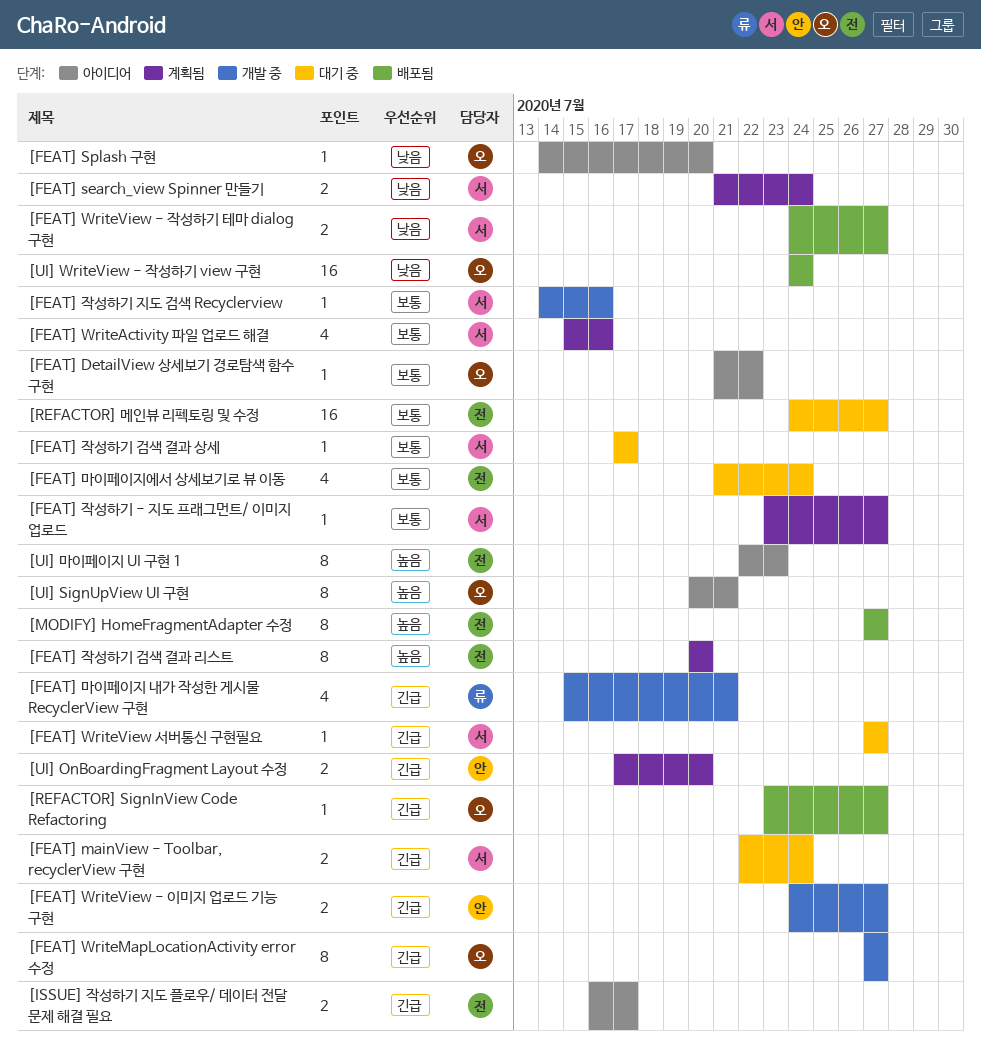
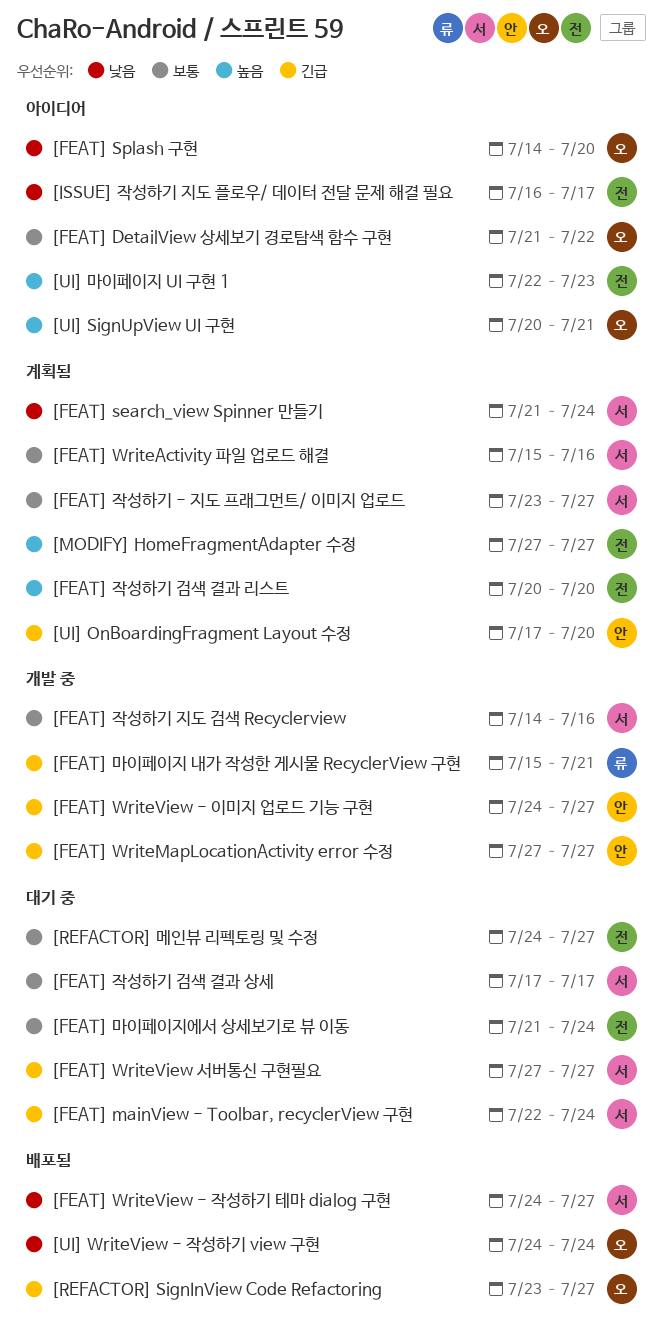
[FEAT] WriteMapLocationActivity error 수정, owner: 오 -> 안
[ISSUE] 작성하기 지도 플로우/ 데이터 전달 문제 해결 필요, priority: 긴급 -> 낮음
[MODIFY] HomeFragmentAdapter 수정, status: 배포됨 -> 계획됨

